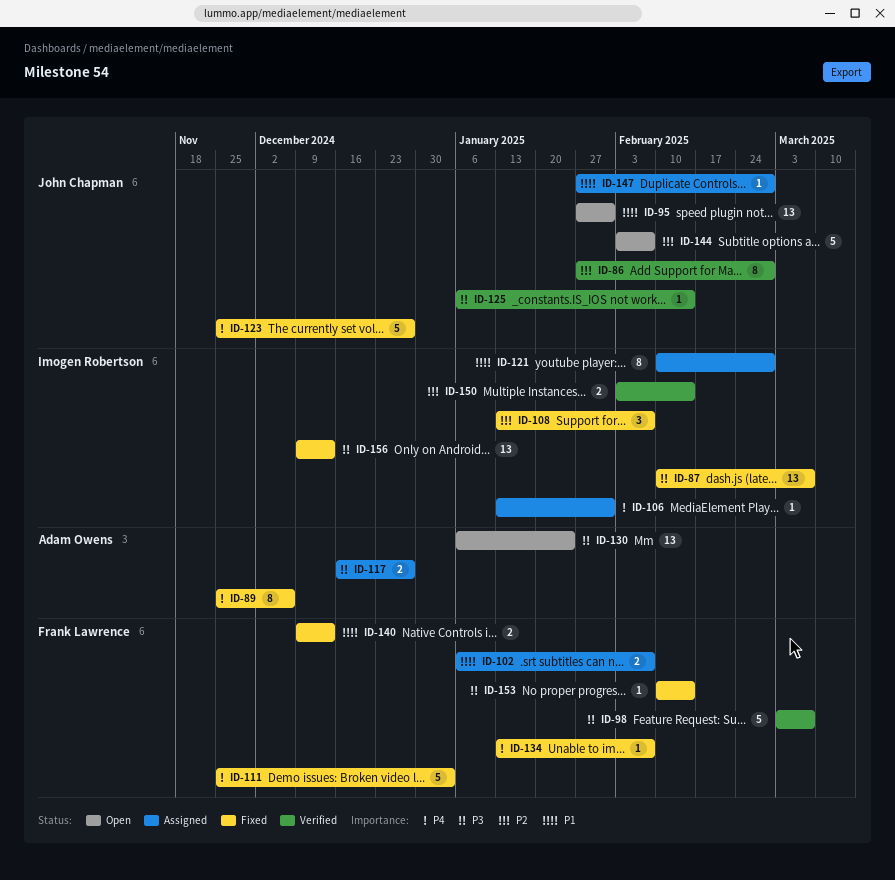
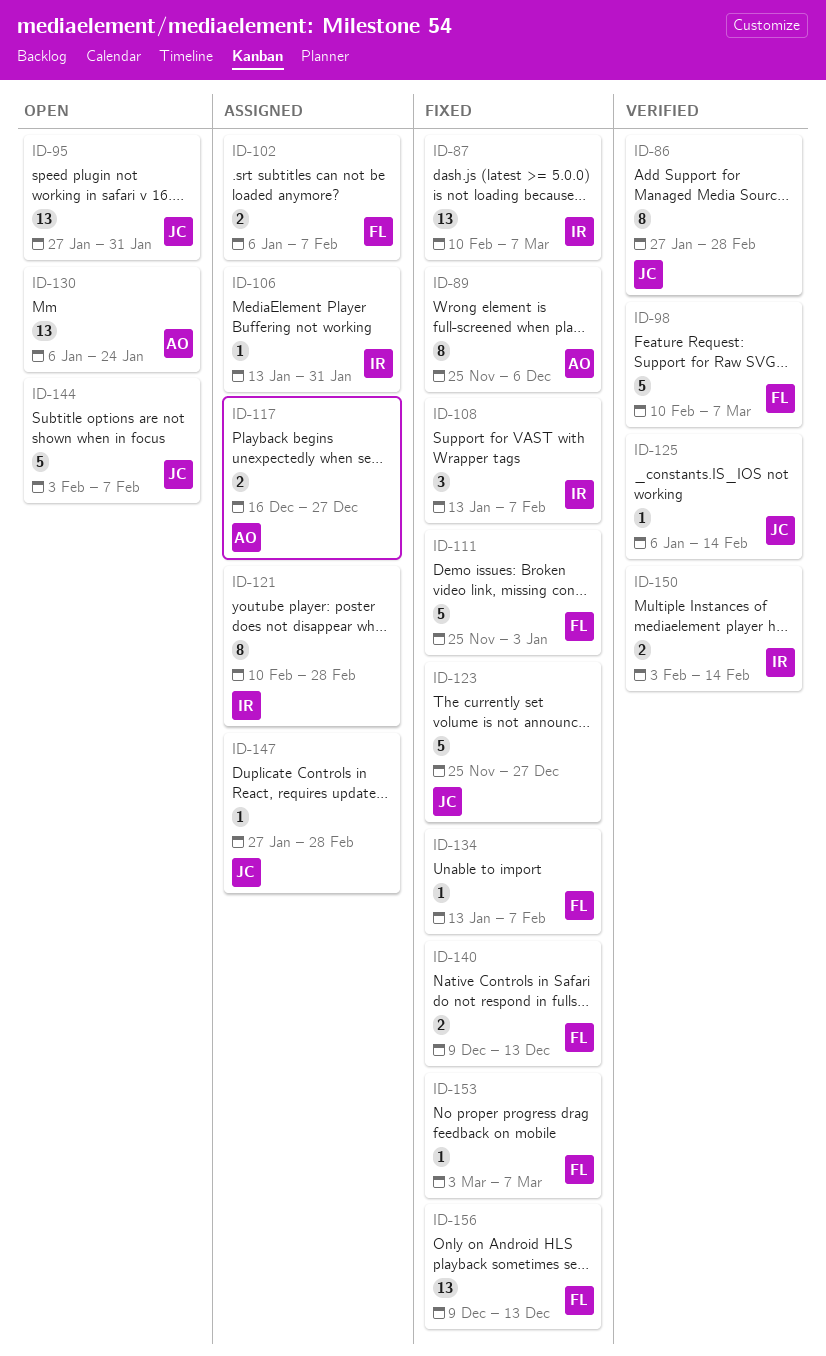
ID-98, start: Mar 3 -> Feb 10
ID-153, start: Feb 10 -> Mar 3
ID-153, due: Feb 14 -> Mar 7
ID-156, owner: Imogen Robertson -> Frank Lawrence

